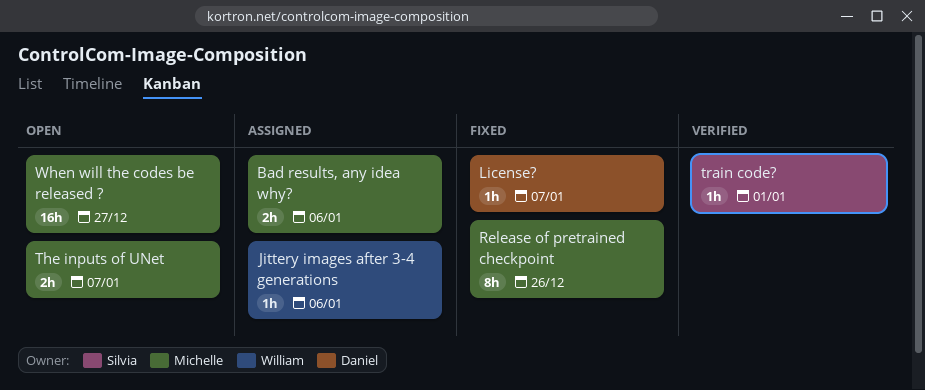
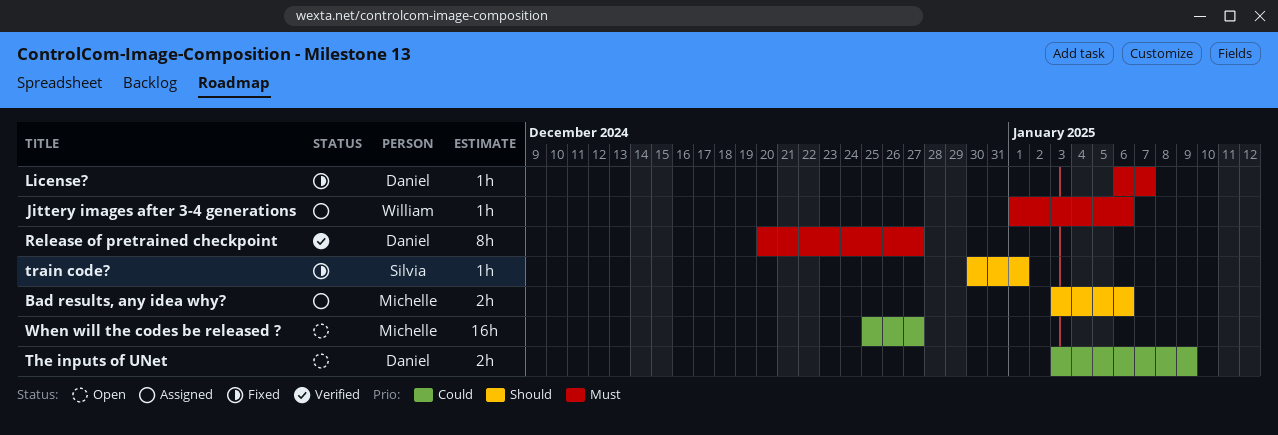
Release of pretrained checkpoint, status: Fixed -> Verified
Release of pretrained checkpoint, owner: Michelle -> Daniel
Release of pretrained checkpoint, due: Dec 26 -> Dec 27
The inputs of UNet, owner: Michelle -> Daniel
The inputs of UNet, due: Jan 7 -> Jan 9
train code?, status: Verified -> Fixed

